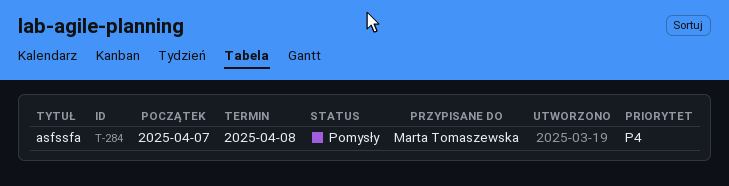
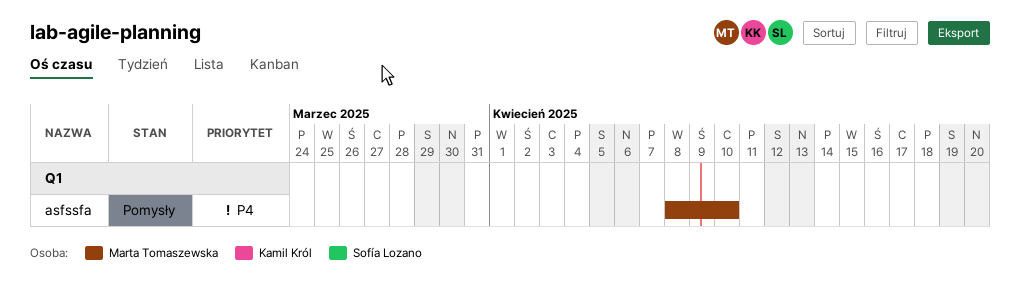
asfssfa, start: Apr 7 -> Apr 8
asfssfa, due: Apr 8 -> Apr 10

